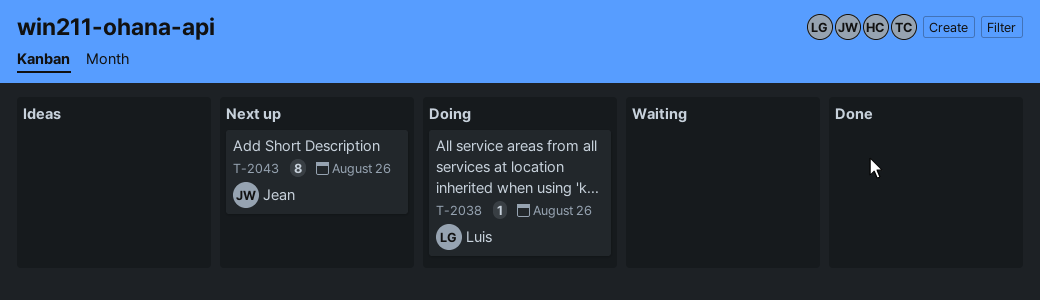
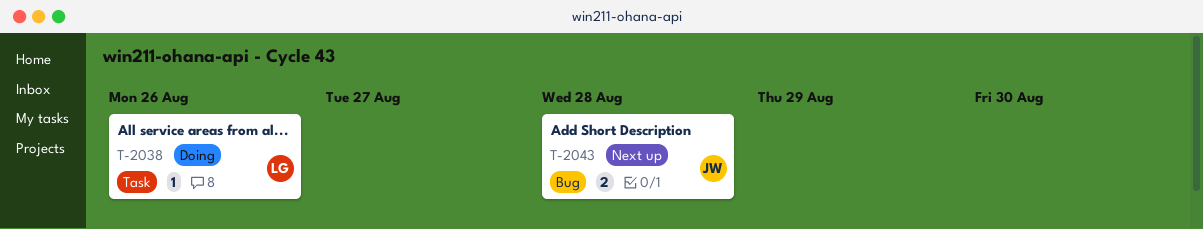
T-2043, estimate: 8 -> 2
T-2043, due: Aug 26 -> Aug 28

